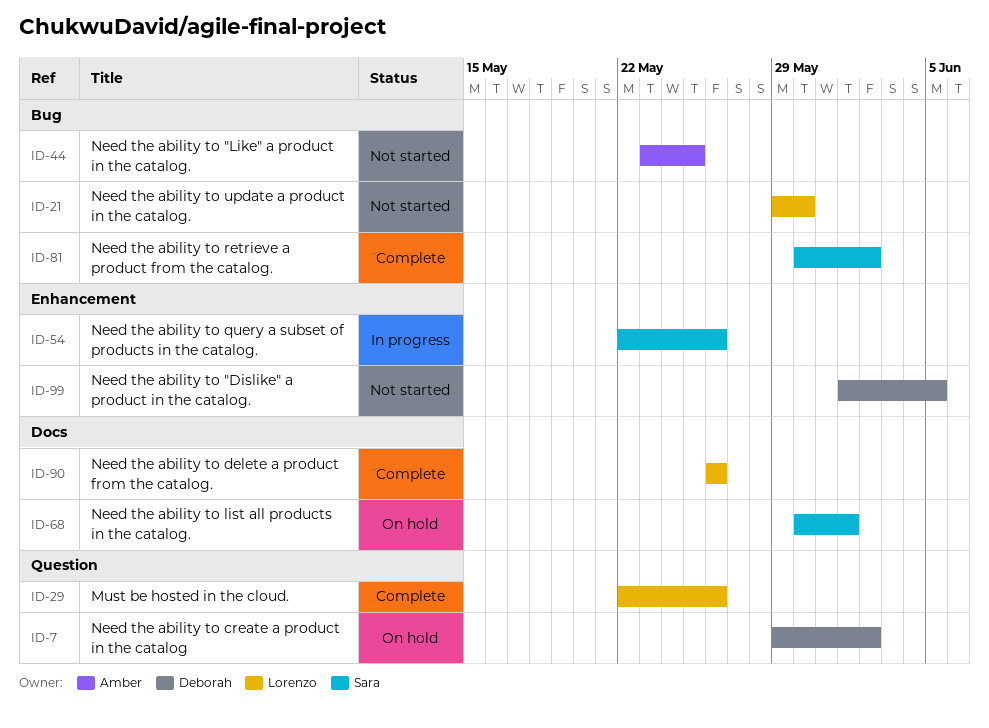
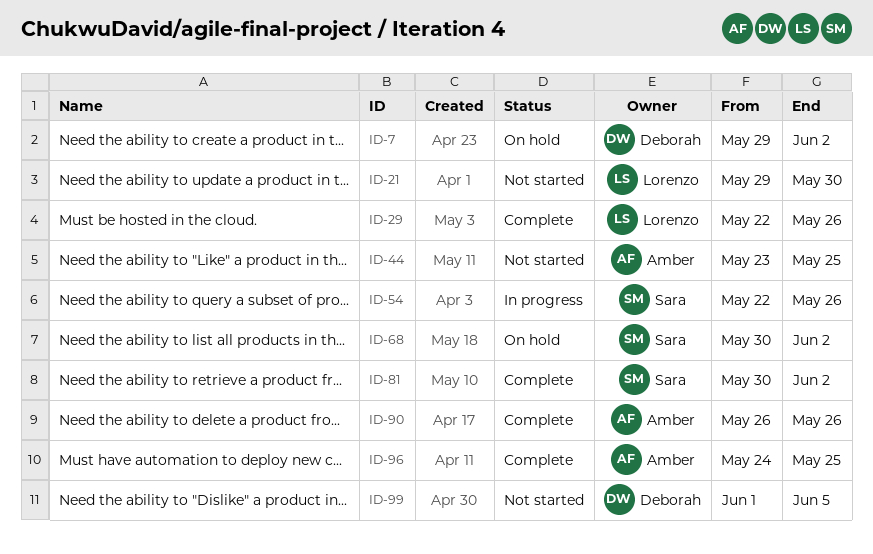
ID-68, due: Jun 1 -> Jun 2
ID-90, owner: Lorenzo -> Amber
ID-96: none -> present

